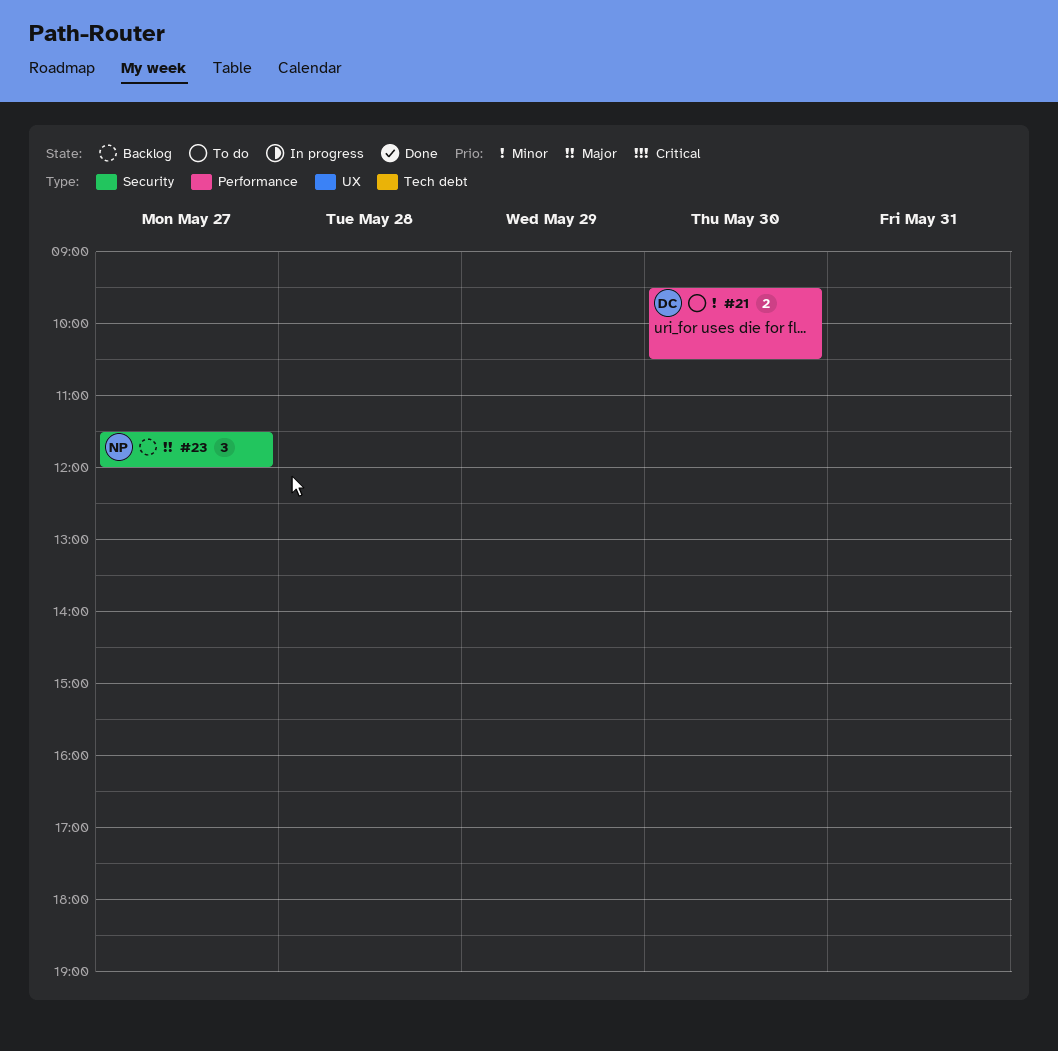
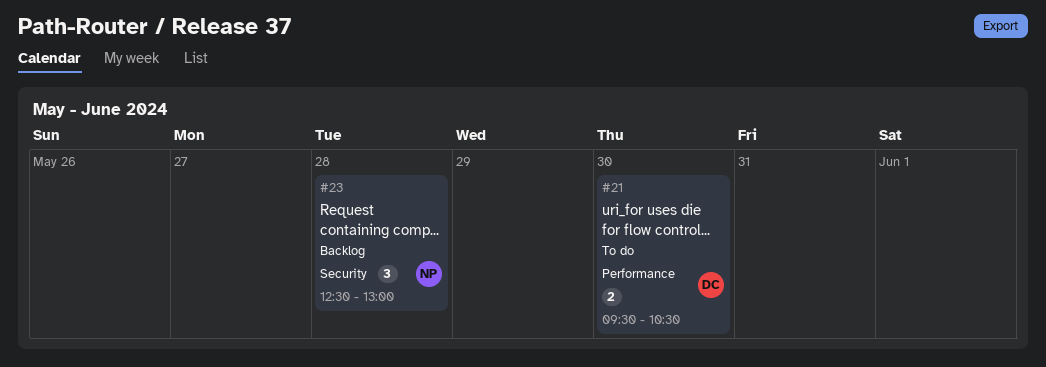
#23, day: May 27 -> May 28
#23, begins: 11:30 -> 12:30
#23, ends: 12:00 -> 13:00

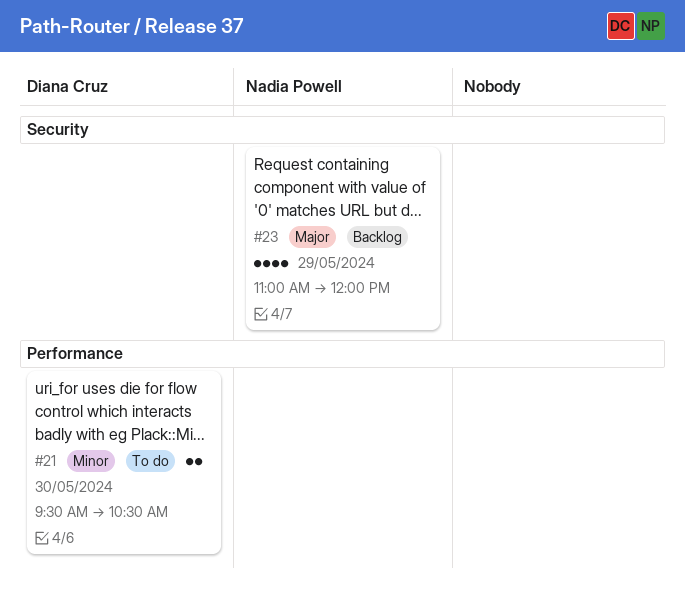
#23, estimate: 3 -> 4
#23, day: May 28 -> May 29
#23, begins: 12:30 -> 11:00
#23, ends: 13:00 -> 12:00

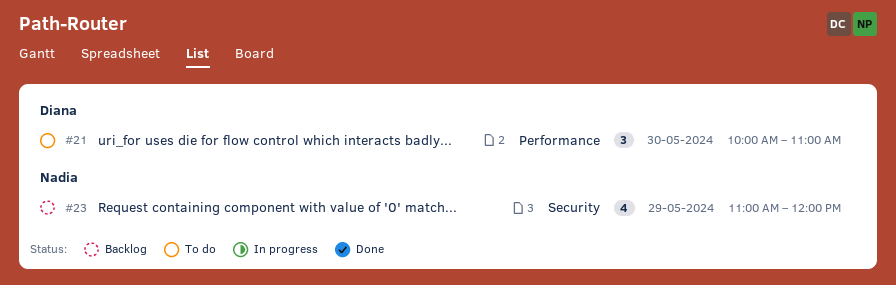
#21, estimate: 2 -> 3
#21, begins: 09:30 -> 10:00
#21, ends: 10:30 -> 11:00

